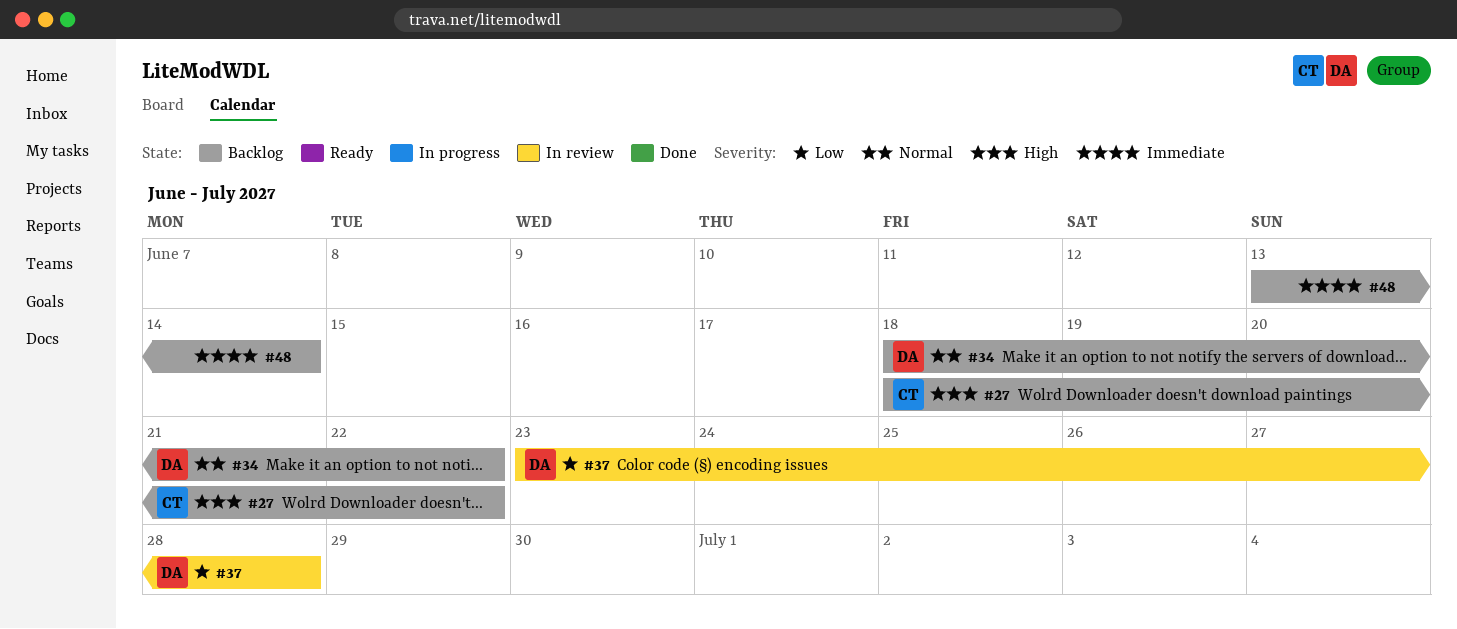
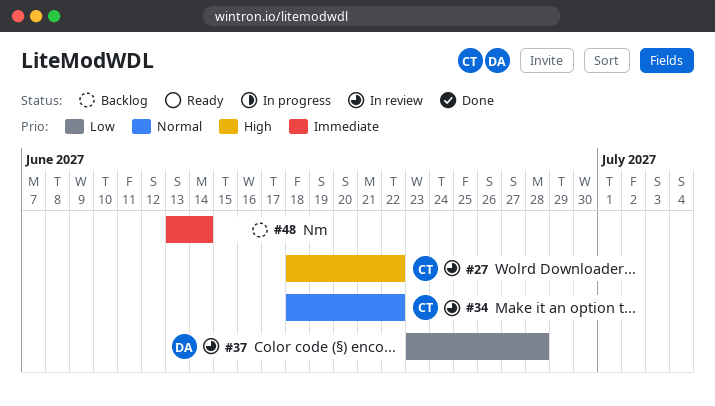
#27, status: Backlog -> In review
#34, status: Backlog -> In review
#34, owner: DA -> CT

